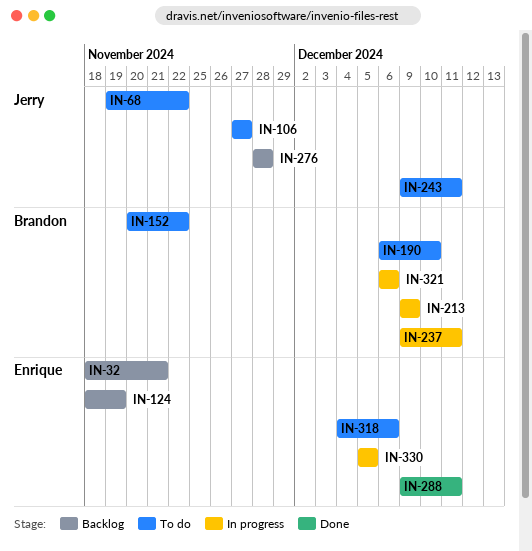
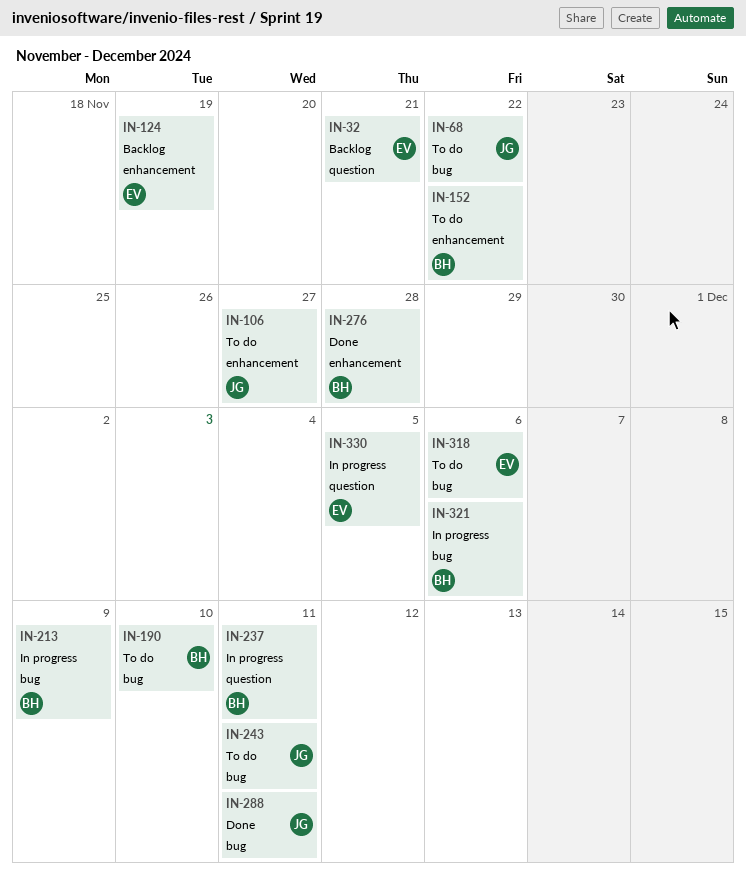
IN-276, status: Backlog -> Done
IN-276, owner: Jerry -> Brandon
IN-288, owner: Enrique -> Jerry

